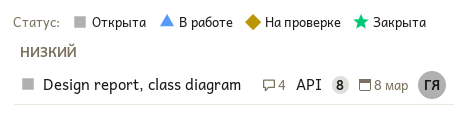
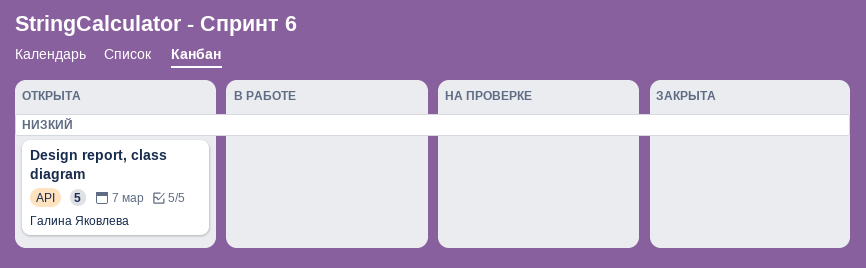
Design report, class diagram, estimate: 8 -> 5
Design report, class diagram, due: Mar 8 -> Mar 7

